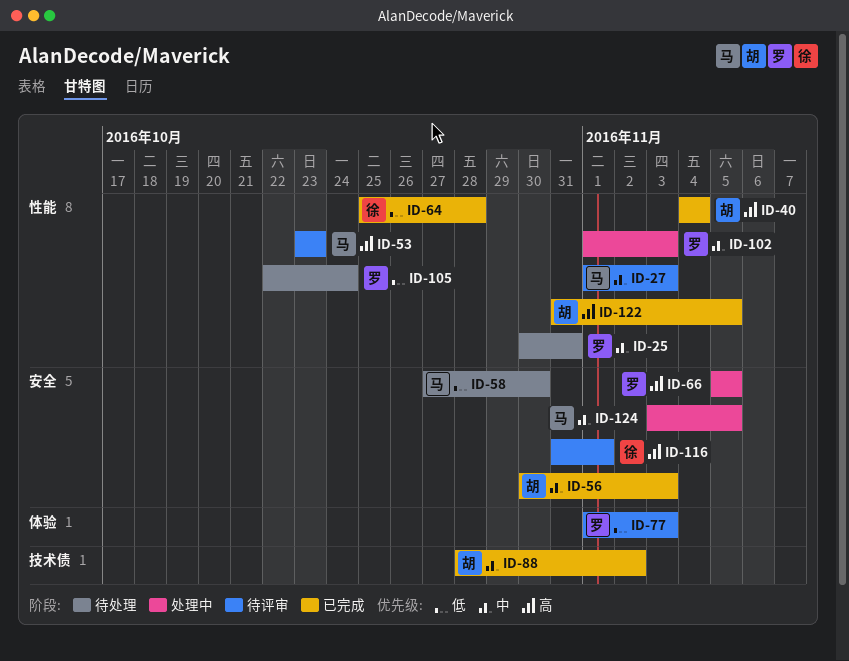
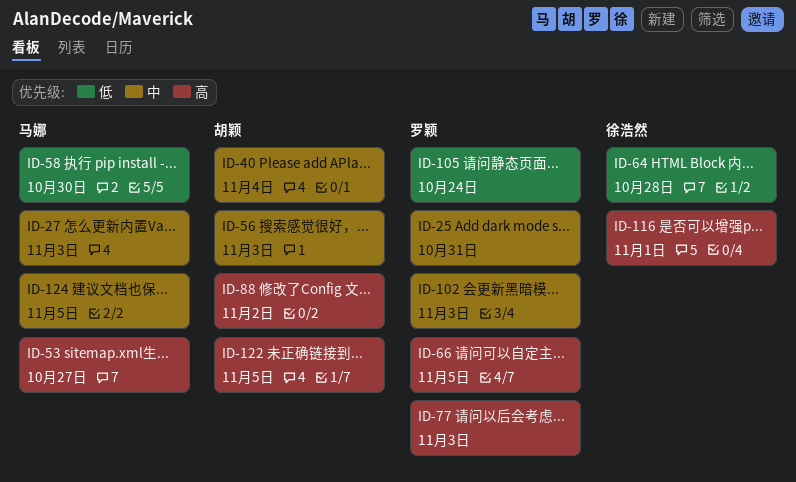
ID-40, priority: 高 -> 中
ID-53, due: Oct 23 -> Oct 27
ID-77, priority: 低 -> 高
ID-88, priority: 中 -> 高

